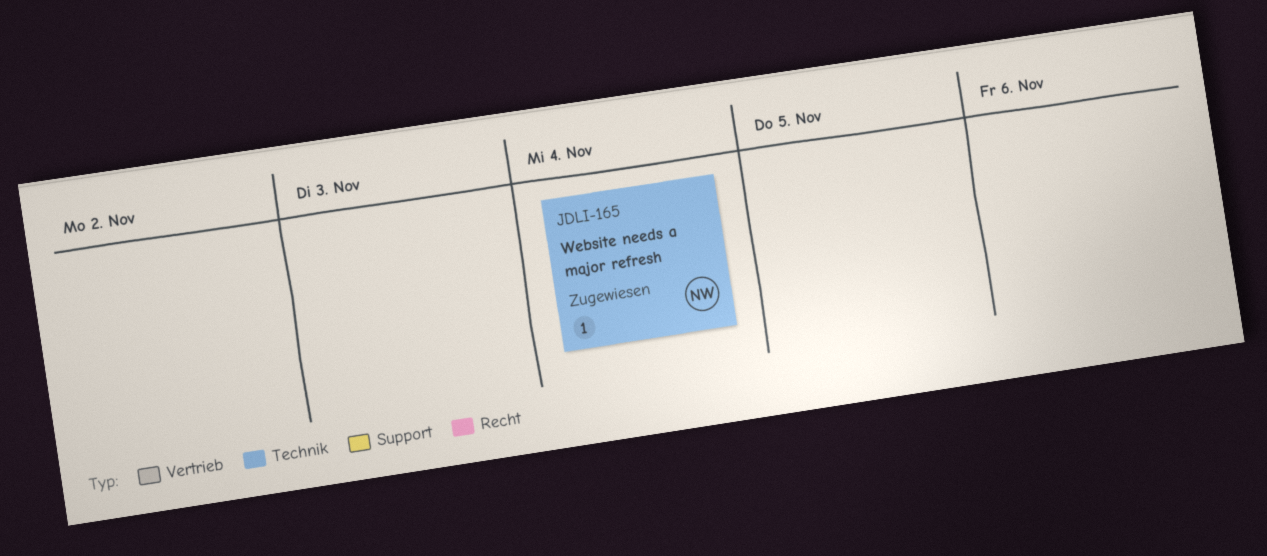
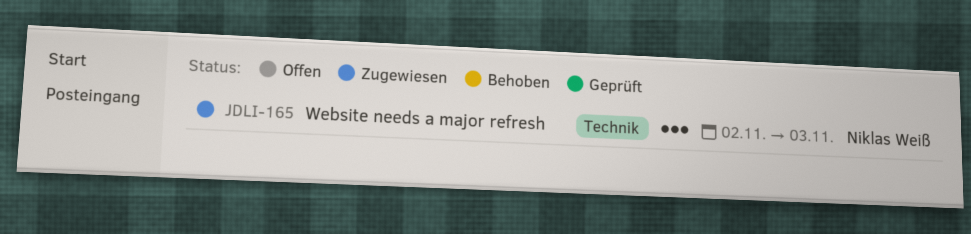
JDLI-165, estimate: 1 -> 3
JDLI-165, due: Nov 4 -> Nov 3

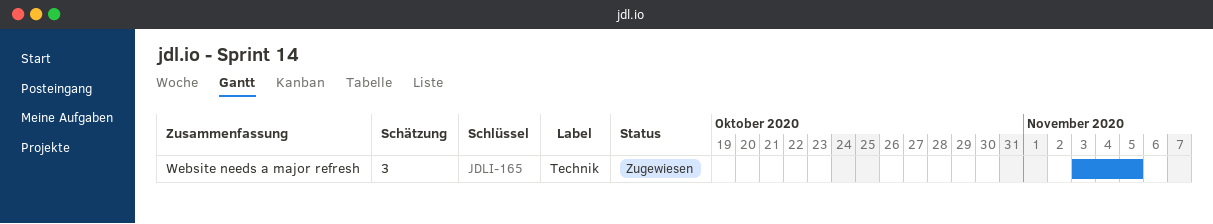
JDLI-165, start: Nov 2 -> Nov 3
JDLI-165, due: Nov 3 -> Nov 5

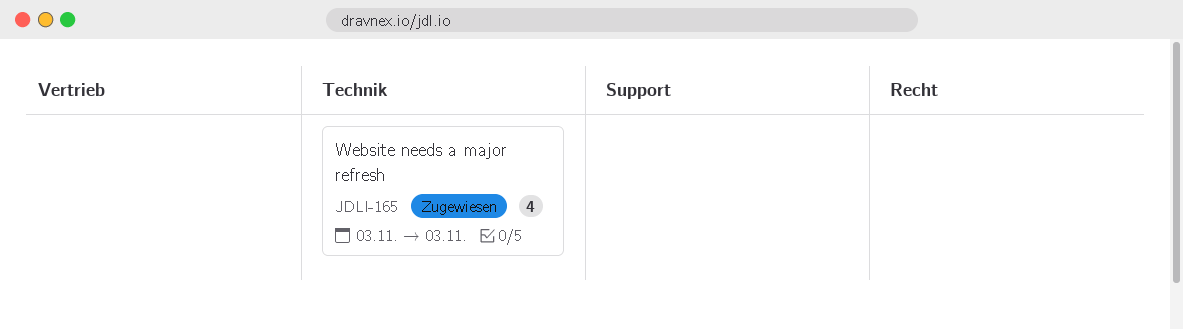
JDLI-165, estimate: 3 -> 4
JDLI-165, due: Nov 5 -> Nov 3

